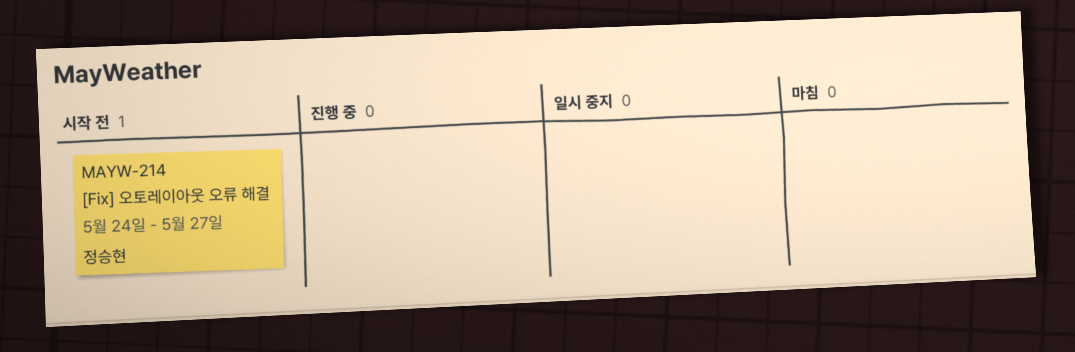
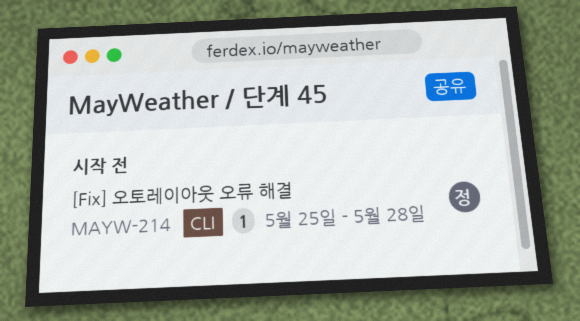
MAYW-214, start: May 24 -> May 25
MAYW-214, due: May 27 -> May 28

